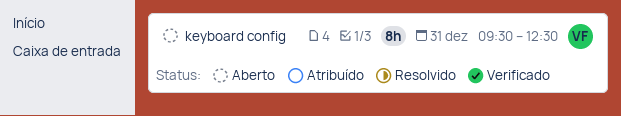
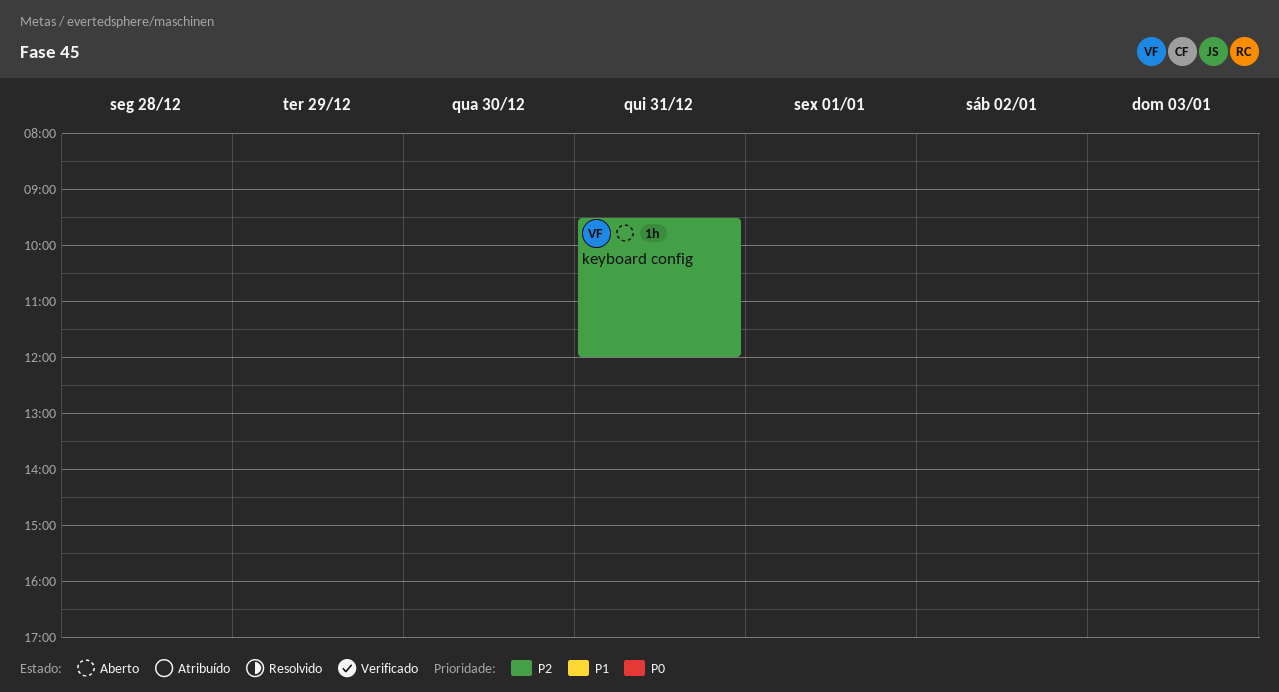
keyboard config, estimate: 8h -> 1h
keyboard config, ends: 12:30 -> 12:00

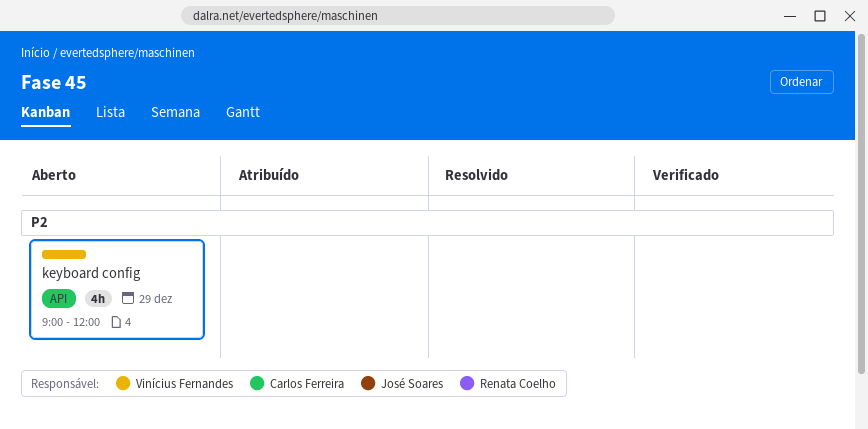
keyboard config, estimate: 1h -> 4h
keyboard config, day: Dec 31 -> Dec 29
keyboard config, begins: 09:30 -> 09:00

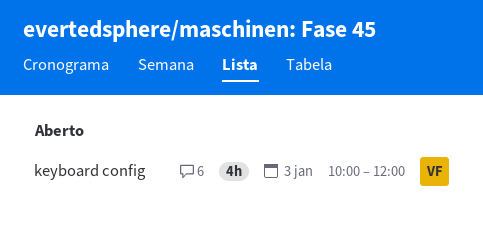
keyboard config, day: Dec 29 -> Jan 3
keyboard config, begins: 09:00 -> 10:00

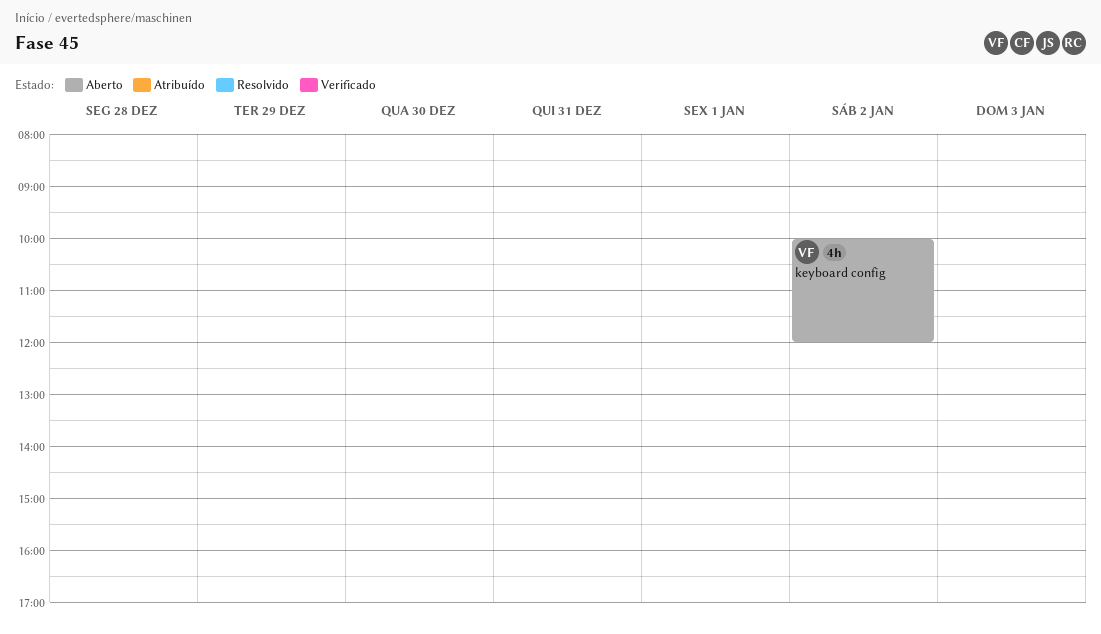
keyboard config, day: Jan 3 -> Jan 2

